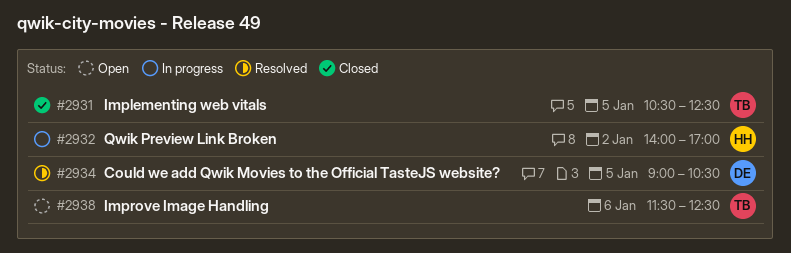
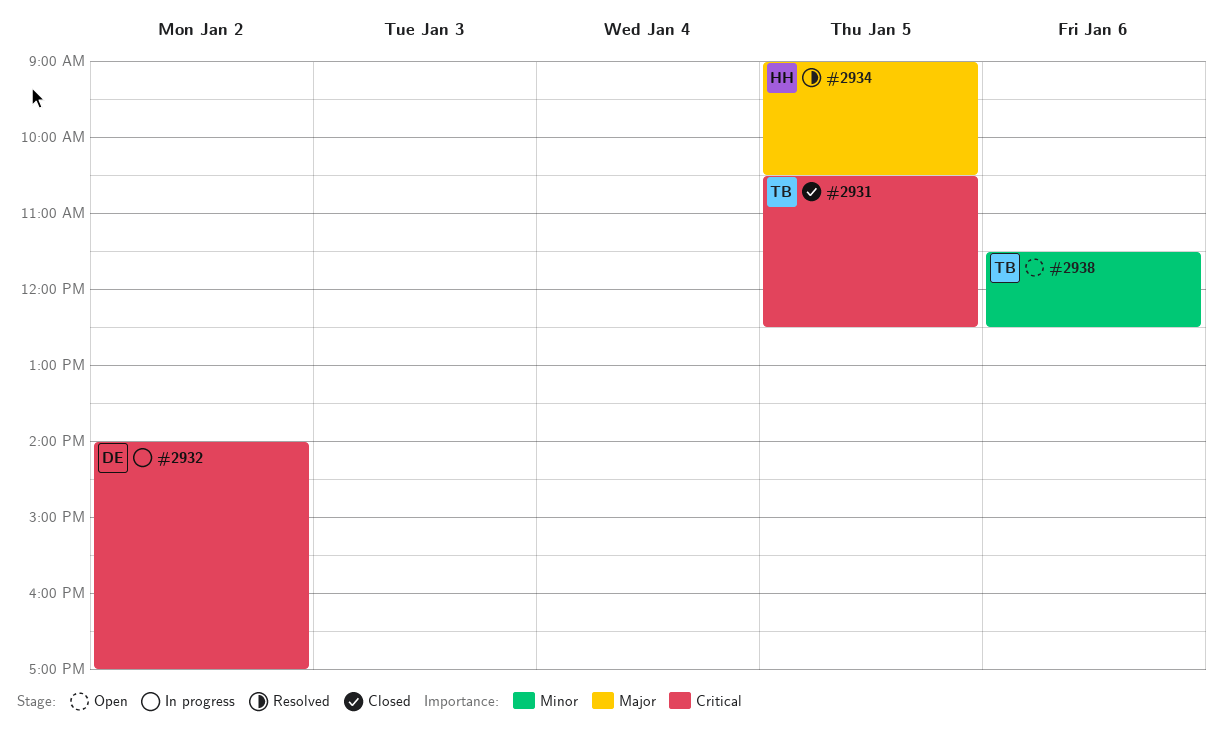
#2932, owner: HH -> DE
#2934, owner: DE -> HH

